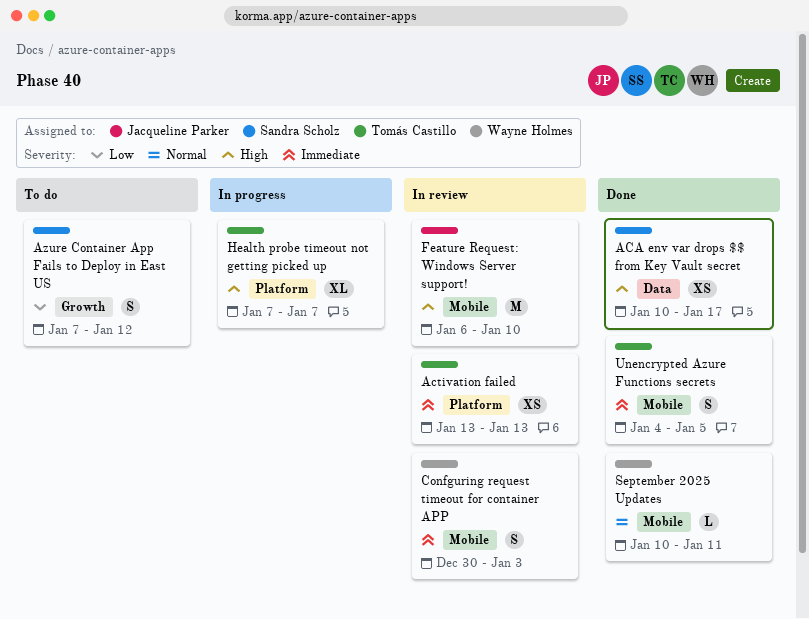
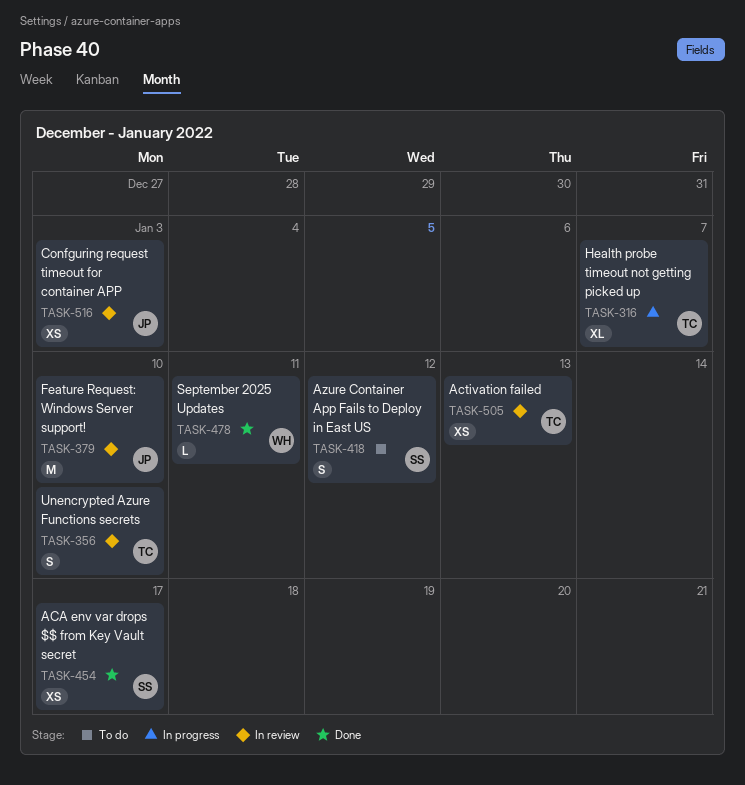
Confguring request timeout for container APP, owner: Wayne Holmes -> Jacqueline Parker
Confguring request timeout for container APP, estimate: S -> XS
Unencrypted Azure Functions secrets, status: Done -> In review
Unencrypted Azure Functions secrets, due: Jan 5 -> Jan 10

